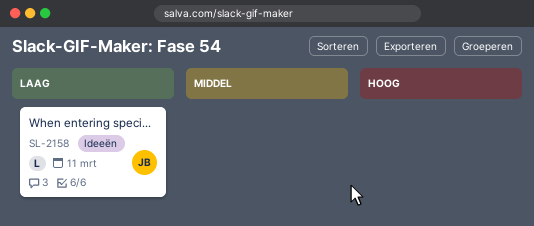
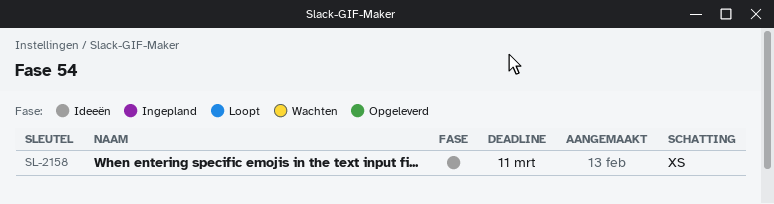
SL-2158, estimate: L -> XS

